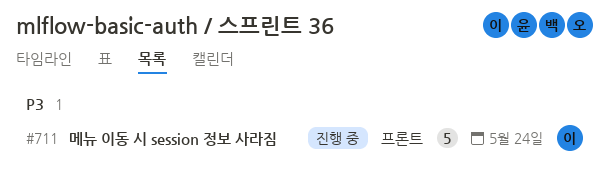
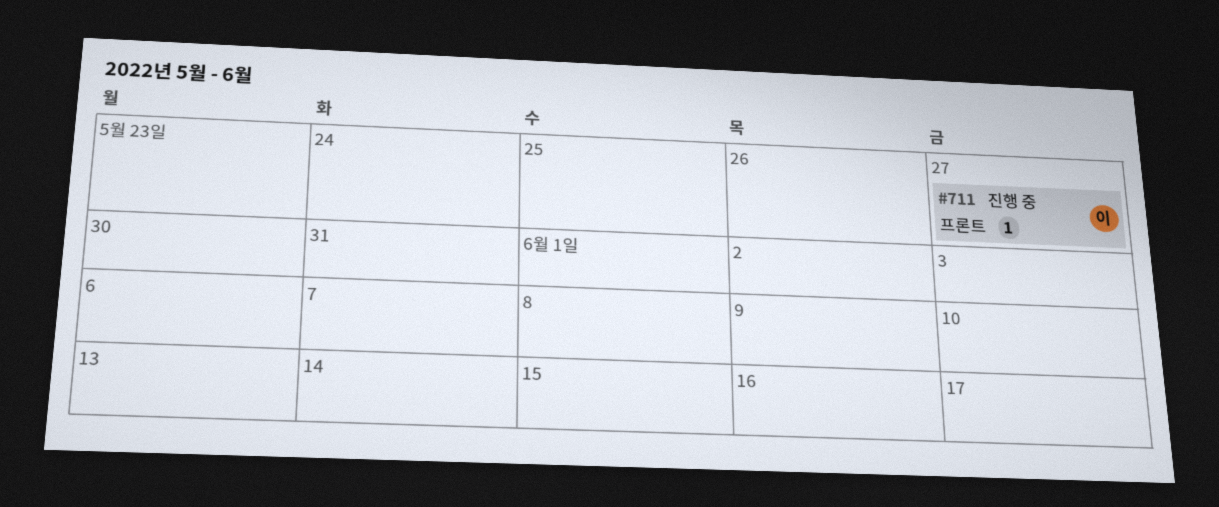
#711, estimate: 5 -> 1
#711, due: May 24 -> May 27

